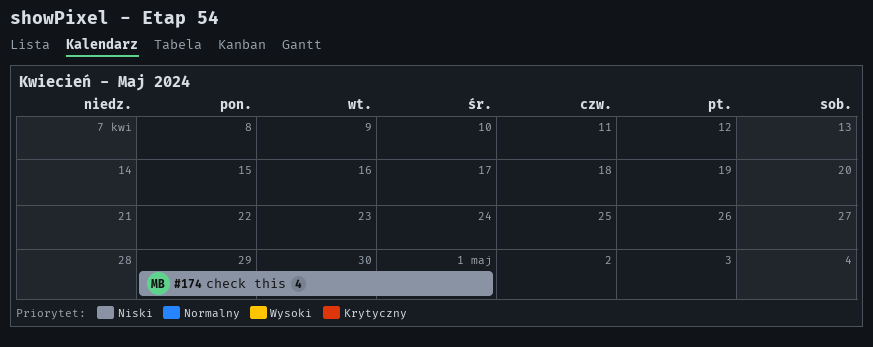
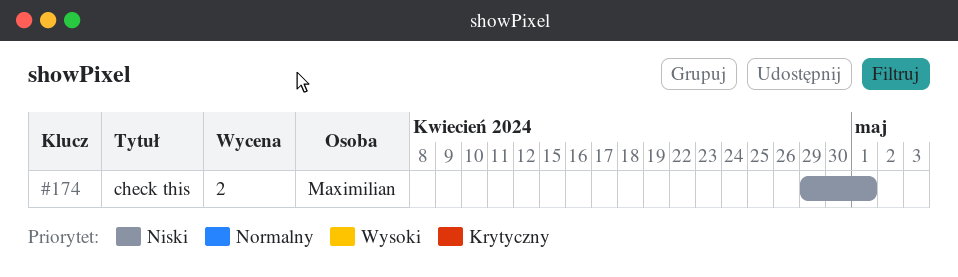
#174, estimate: 4 -> 2

